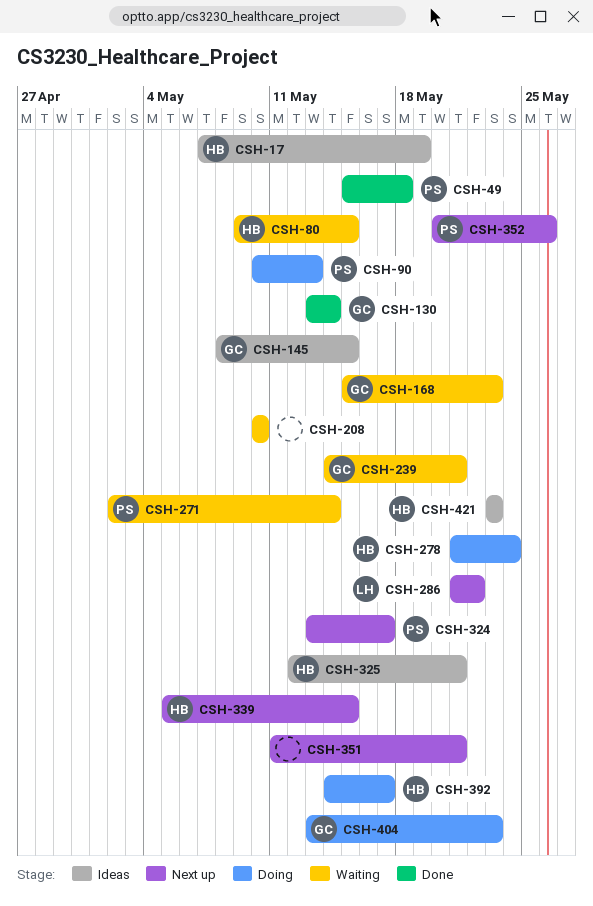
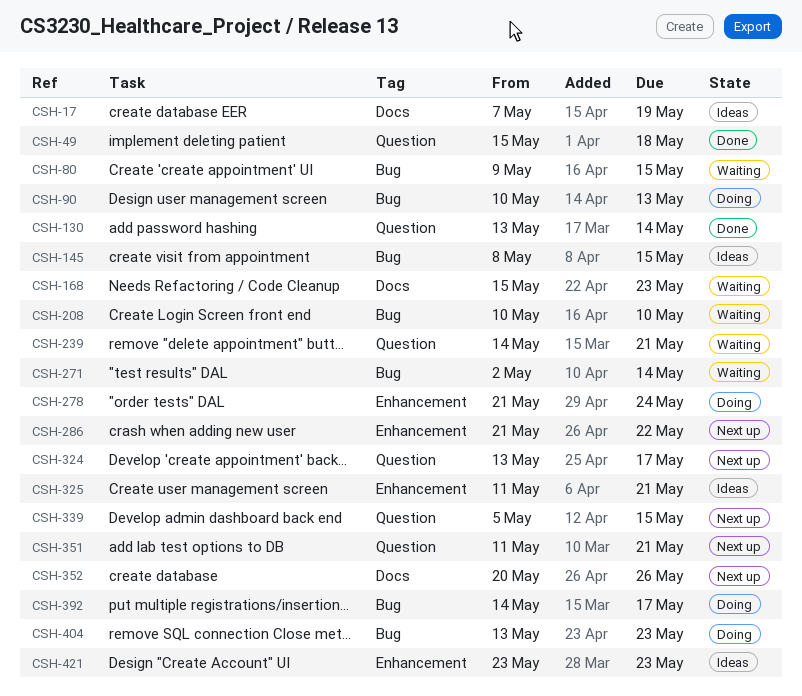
CSH-325, start: May 12 -> May 11

